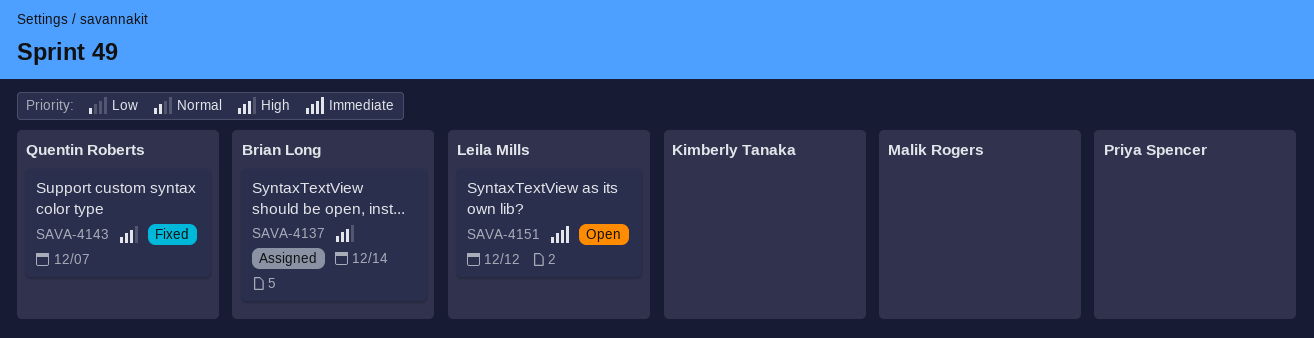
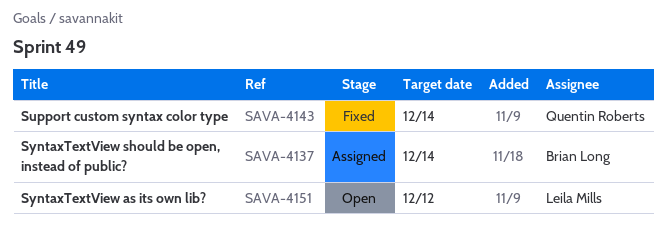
SAVA-4143, due: Dec 7 -> Dec 14

